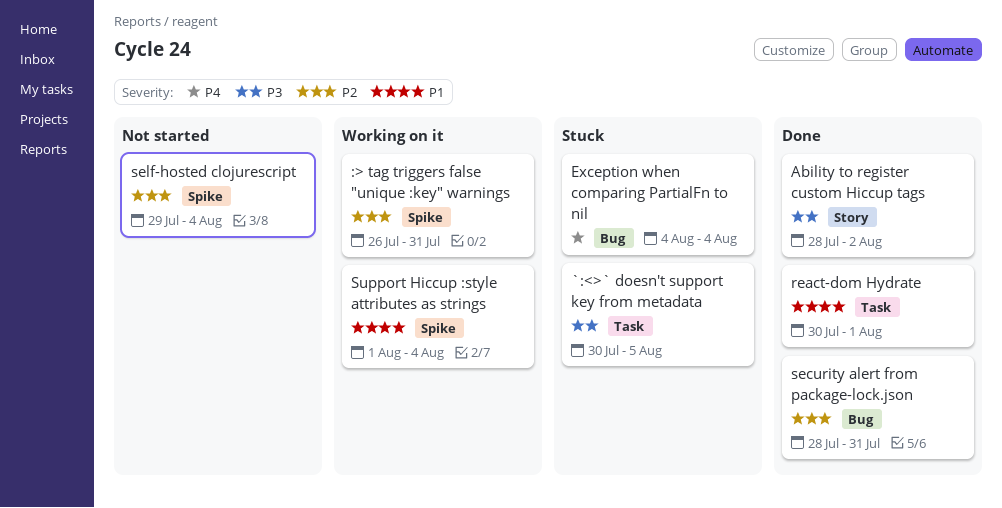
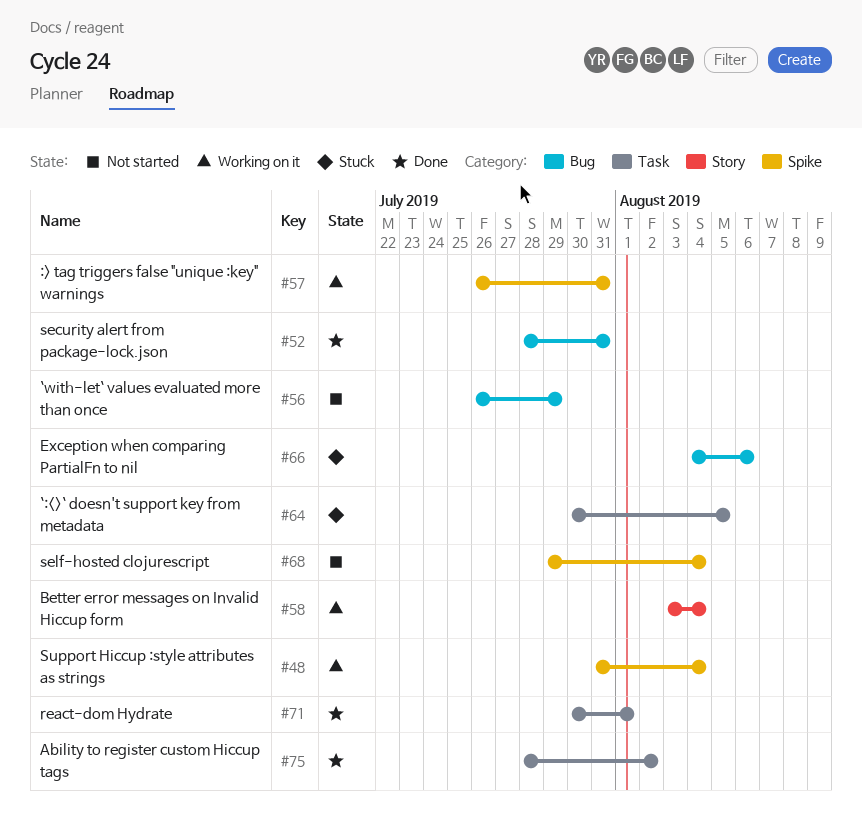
`with-let` values evaluated more than once: none -> present
Ability to register custom Hiccup tags, label: Story -> Task
Better error messages on Invalid Hiccup form: none -> present
Exception when comparing PartialFn to nil, due: Aug 4 -> Aug 6
Support Hiccup :style attributes as strings, start: Aug 1 -> Jul 31

